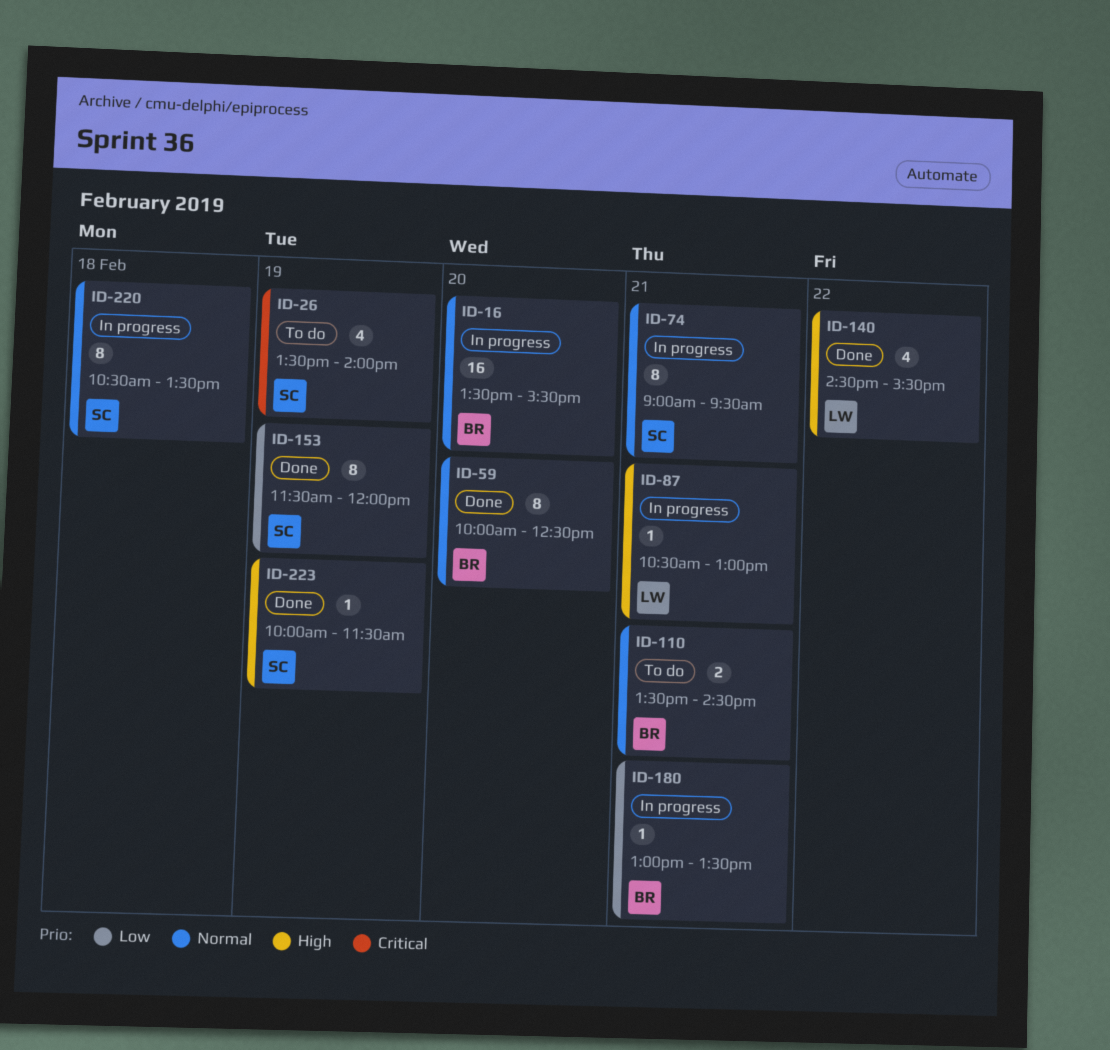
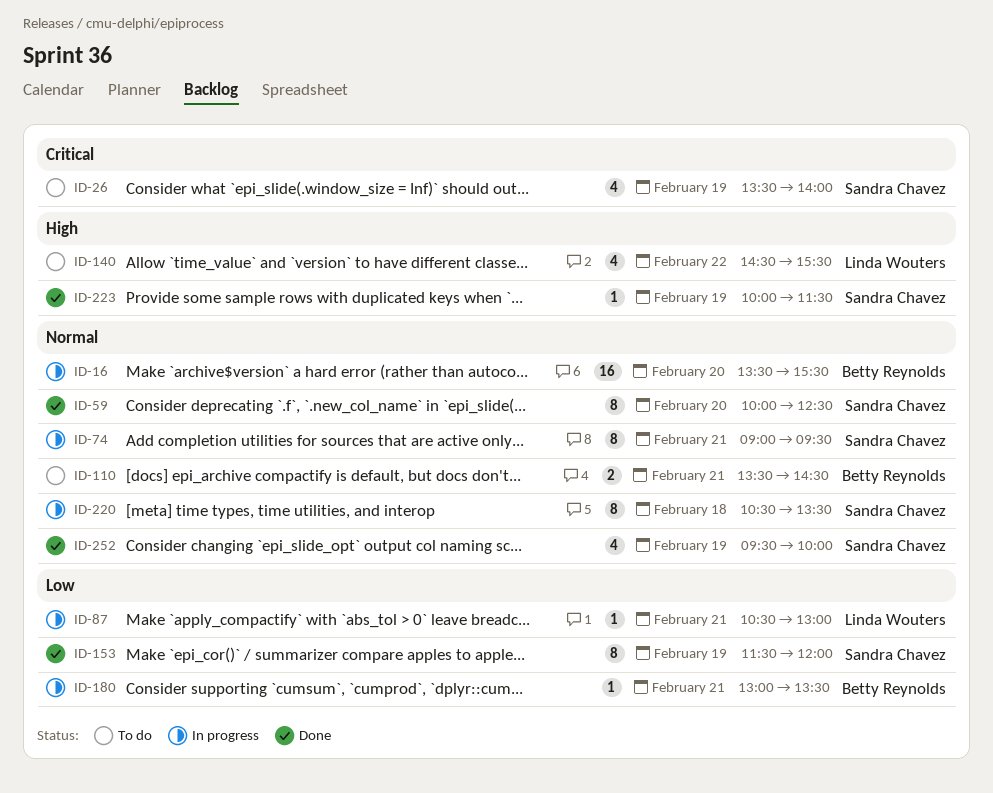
ID-59, owner: Betty Reynolds -> Sandra Chavez
ID-87, priority: High -> Low
ID-140, status: Done -> To do
ID-252: none -> present

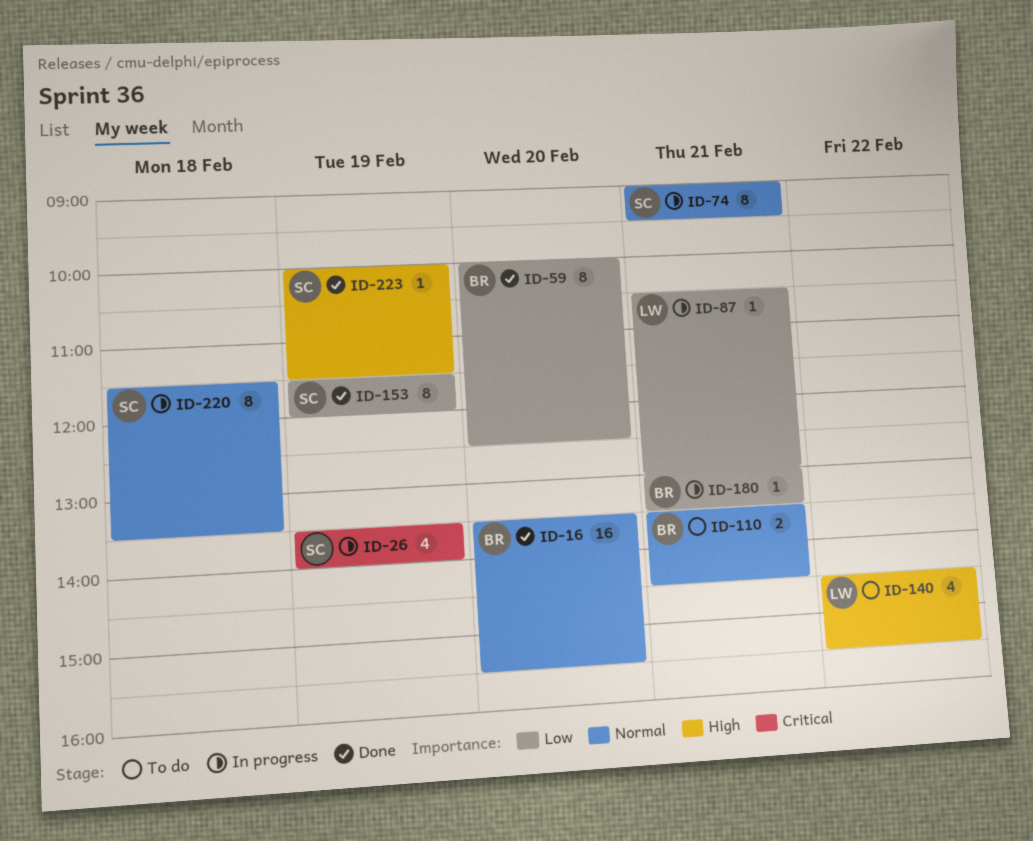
ID-16, status: In progress -> Done
ID-26, status: To do -> In progress
ID-59, owner: Sandra Chavez -> Betty Reynolds
ID-59, priority: Normal -> Low
ID-220, begins: 10:30 -> 11:30
ID-252: present -> none

